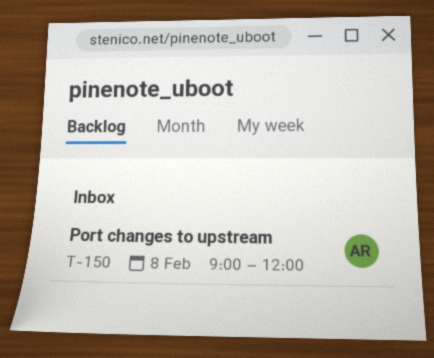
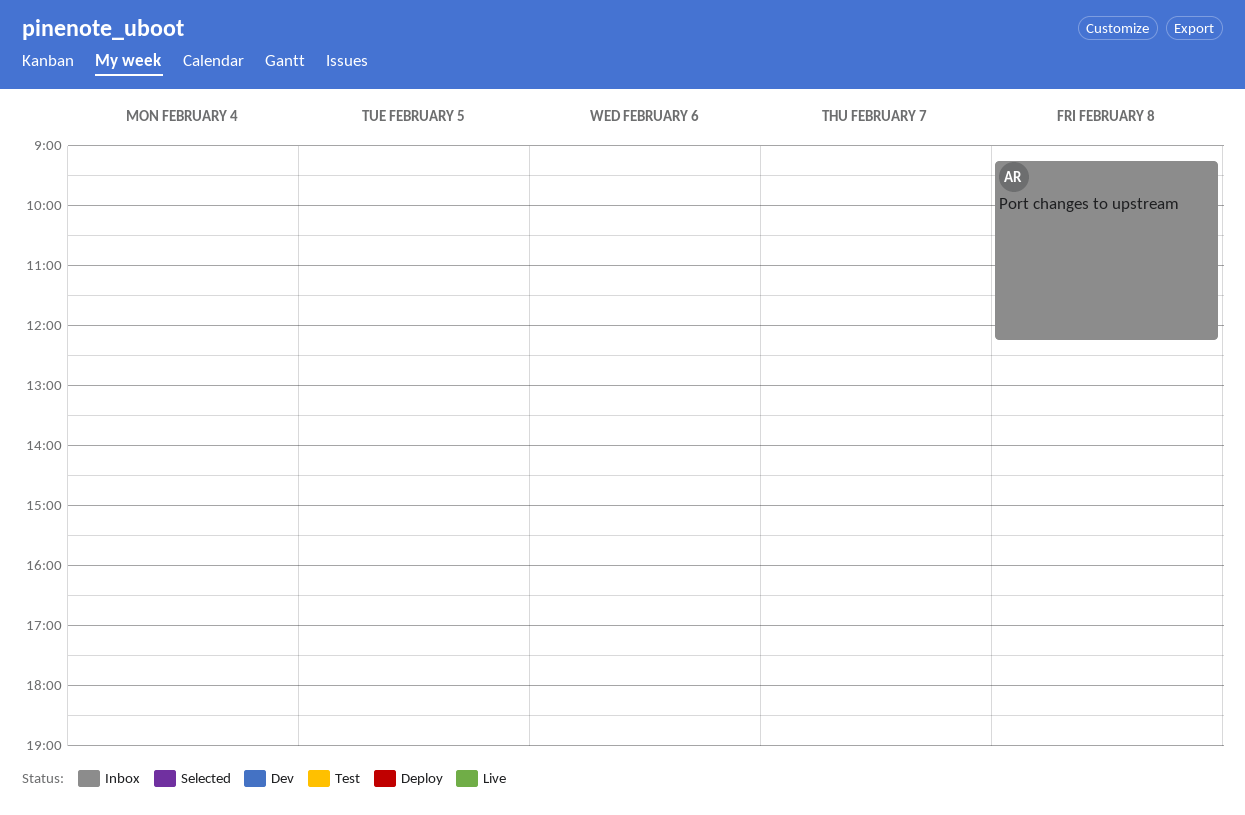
Port changes to upstream, begins: 09:00 -> 09:15
Port changes to upstream, ends: 12:00 -> 12:15

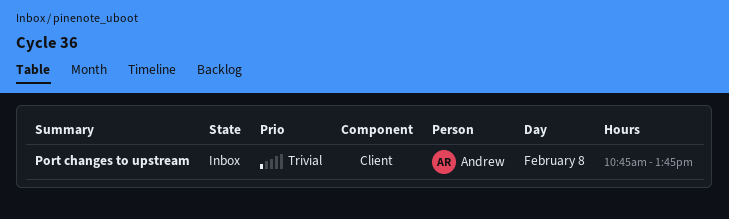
Port changes to upstream, begins: 09:15 -> 10:45
Port changes to upstream, ends: 12:15 -> 13:45

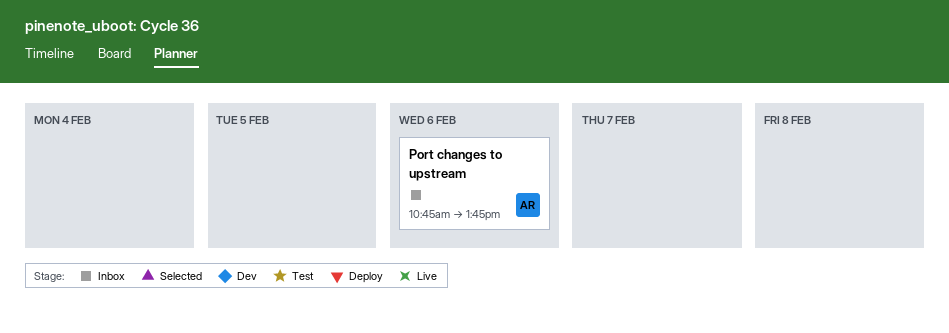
Port changes to upstream, day: Feb 8 -> Feb 6

